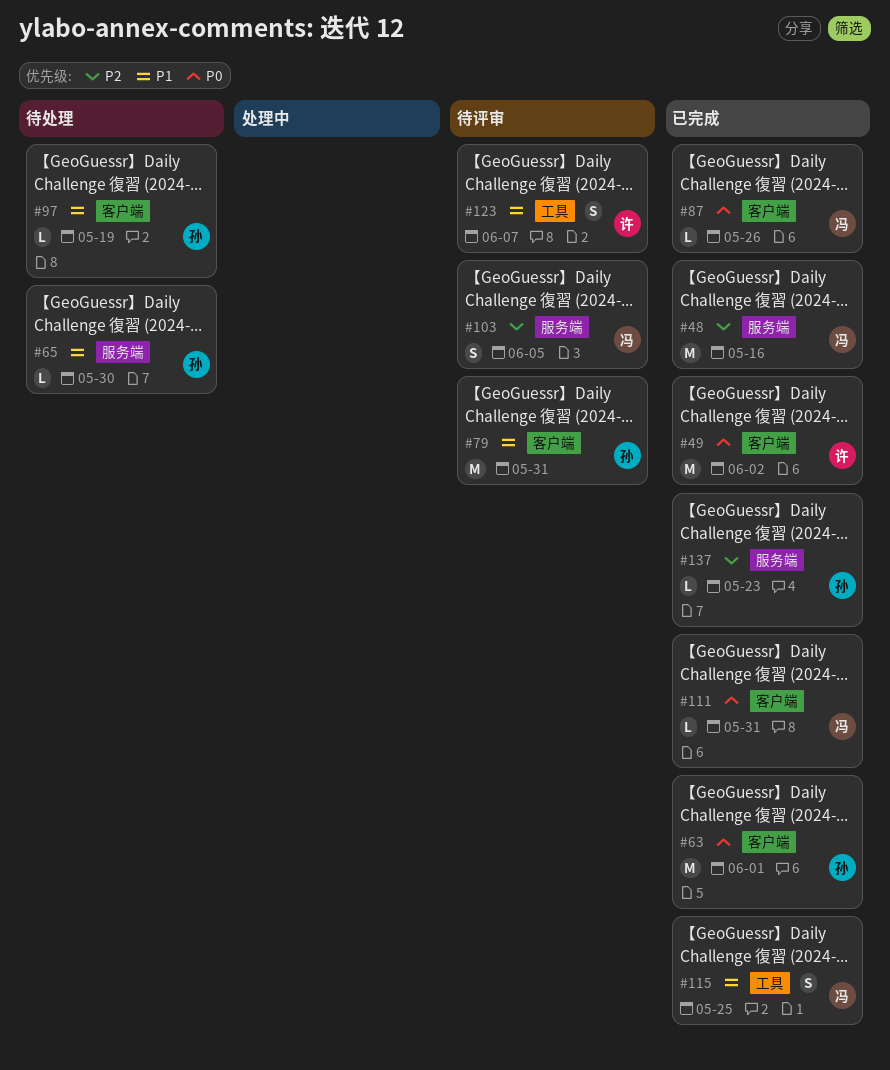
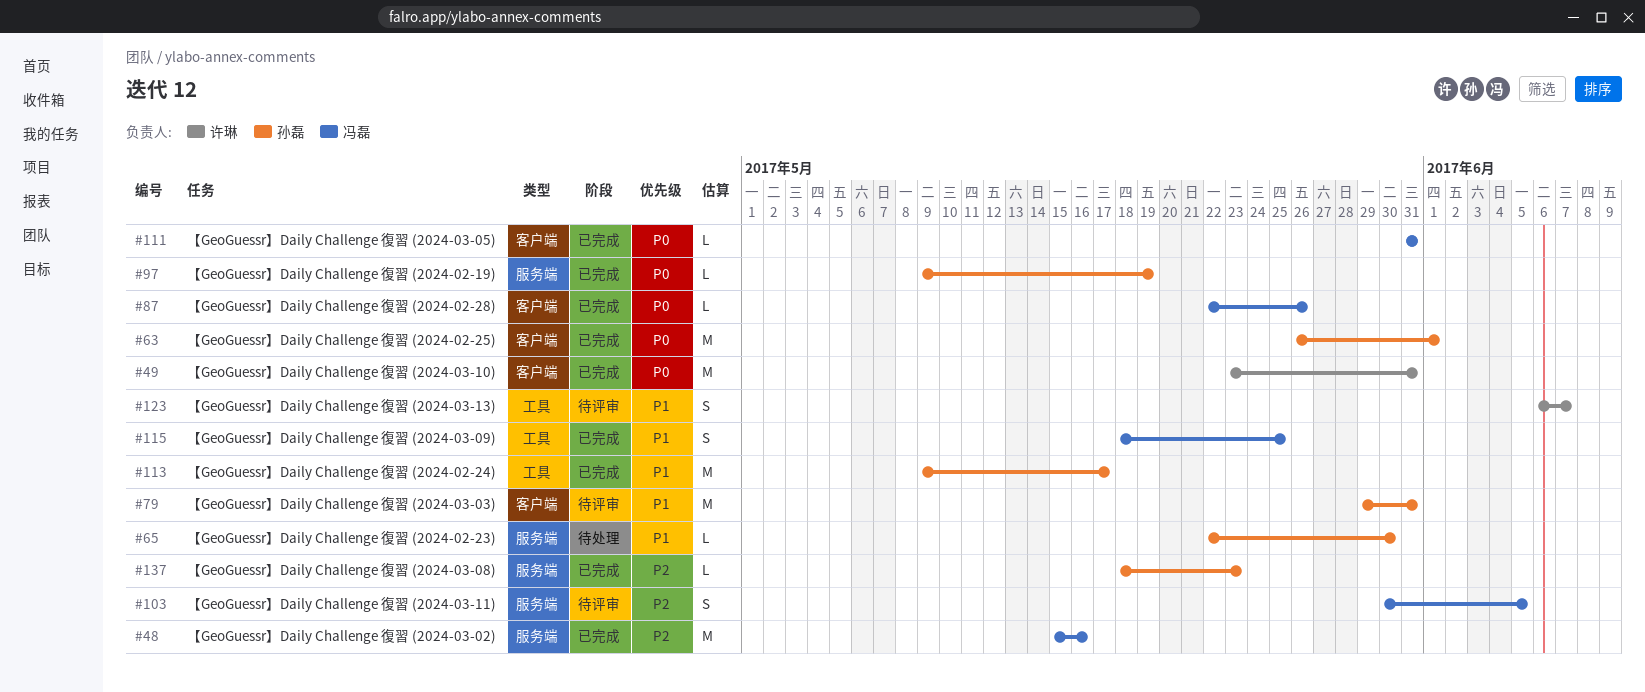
#49, due: Jun 2 -> May 31
#97, status: 待处理 -> 已完成
#97, priority: P1 -> P0
#97, label: 客户端 -> 服务端
#113: none -> present

